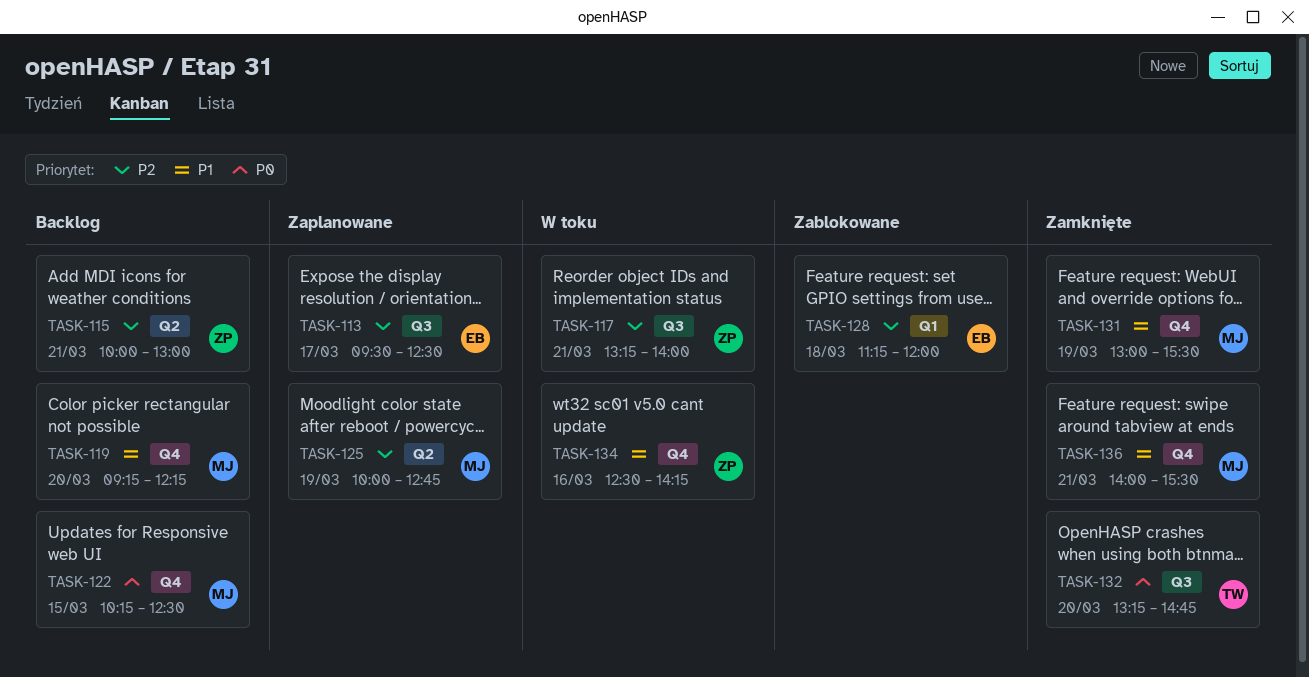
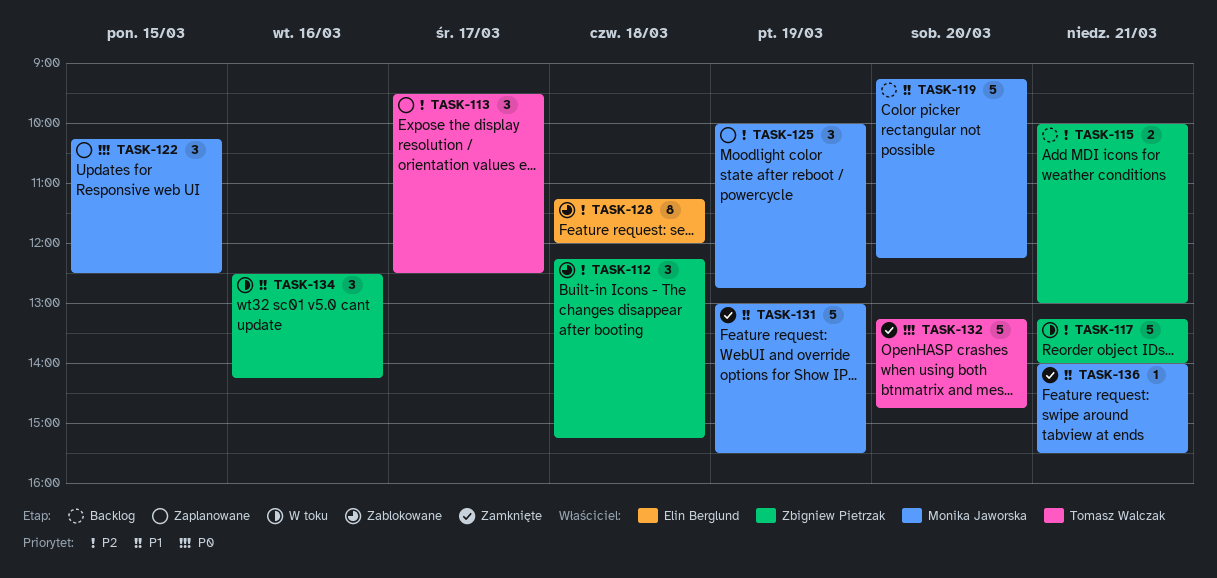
TASK-112: none -> present
TASK-113, owner: Elin Berglund -> Tomasz Walczak
TASK-122, status: Backlog -> Zaplanowane

